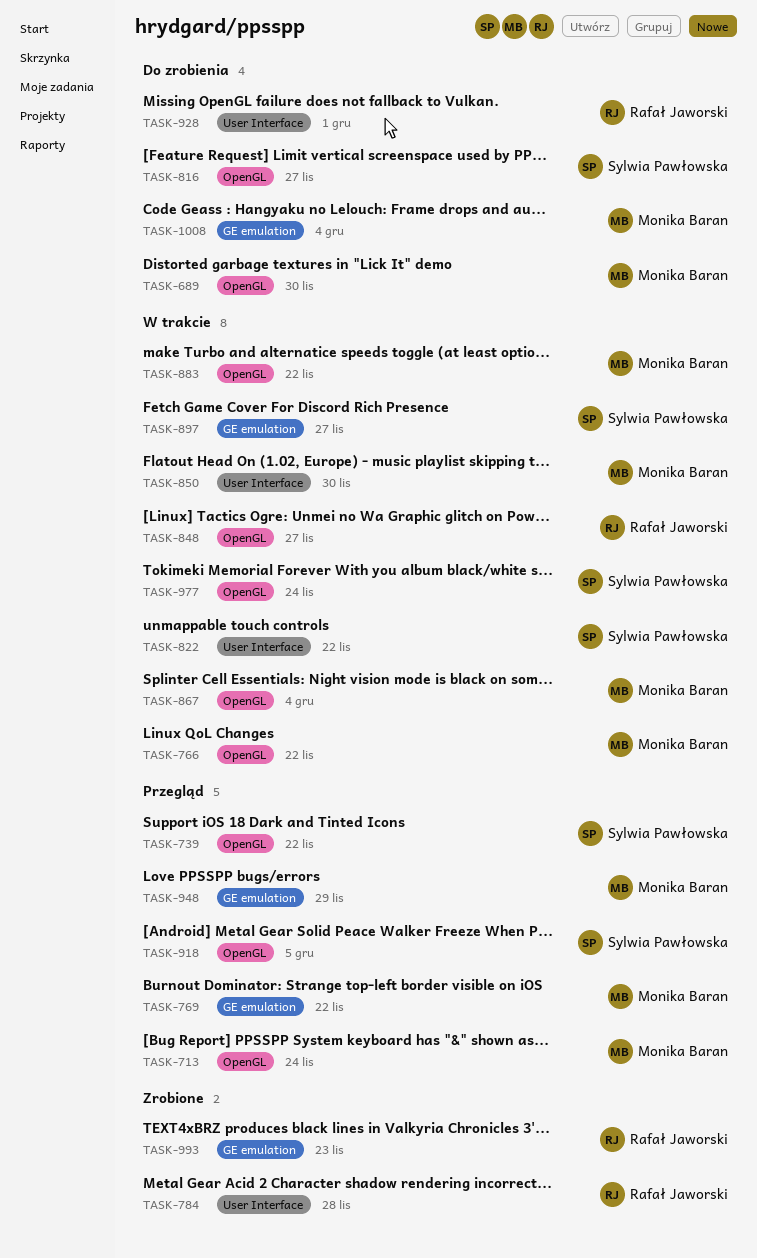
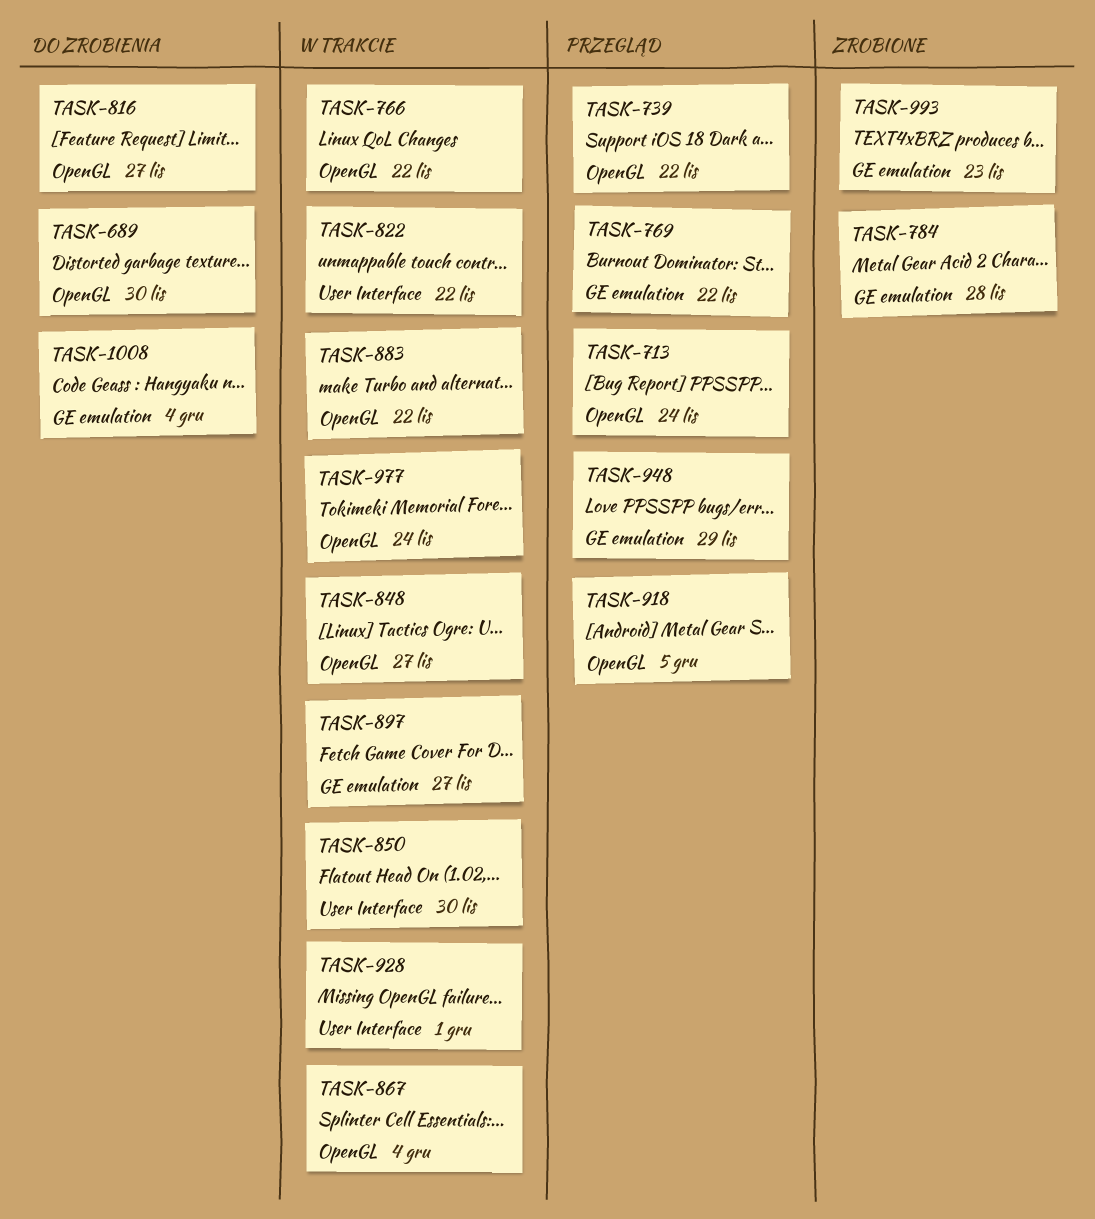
TASK-784, label: User Interface -> GE emulation
TASK-928, status: Do zrobienia -> W trakcie

